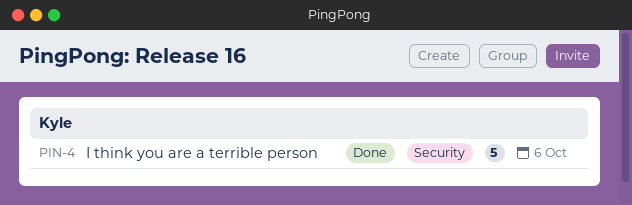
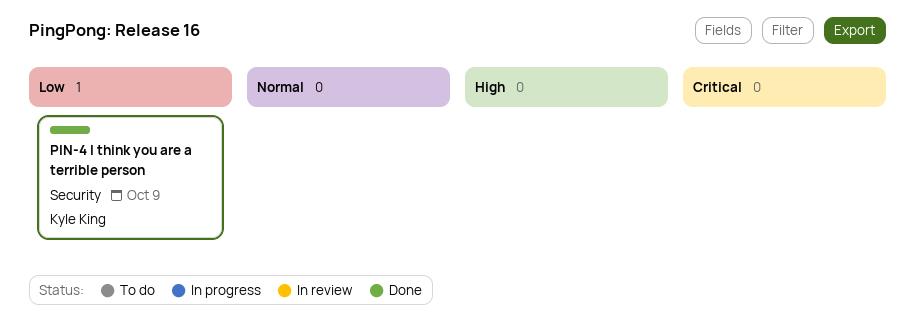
PIN-4, due: Oct 6 -> Oct 9

